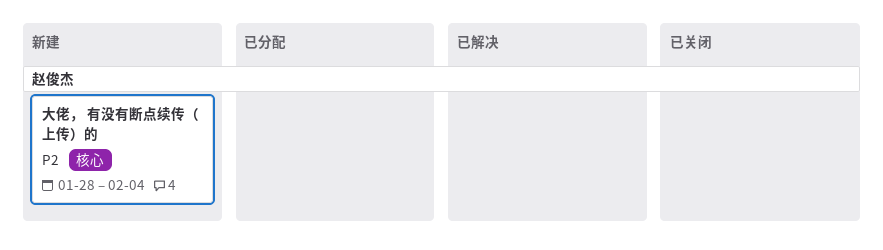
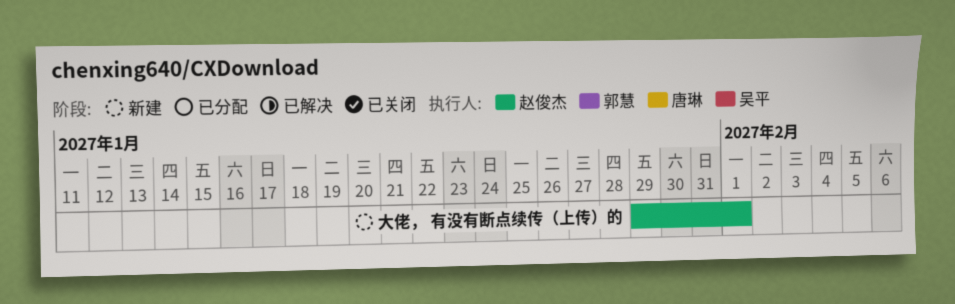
大佬， 有没有断点续传（上传）的, start: Jan 28 -> Jan 29
大佬， 有没有断点续传（上传）的, due: Feb 4 -> Feb 1

